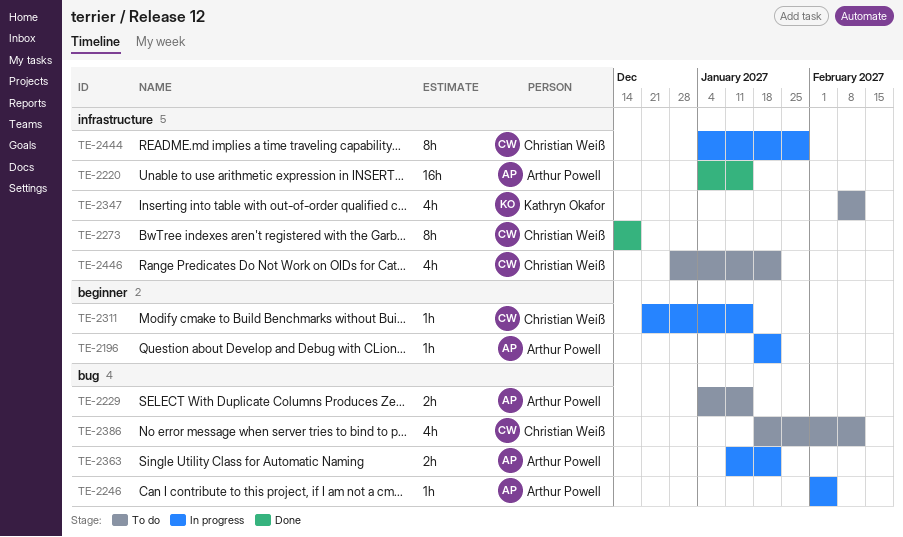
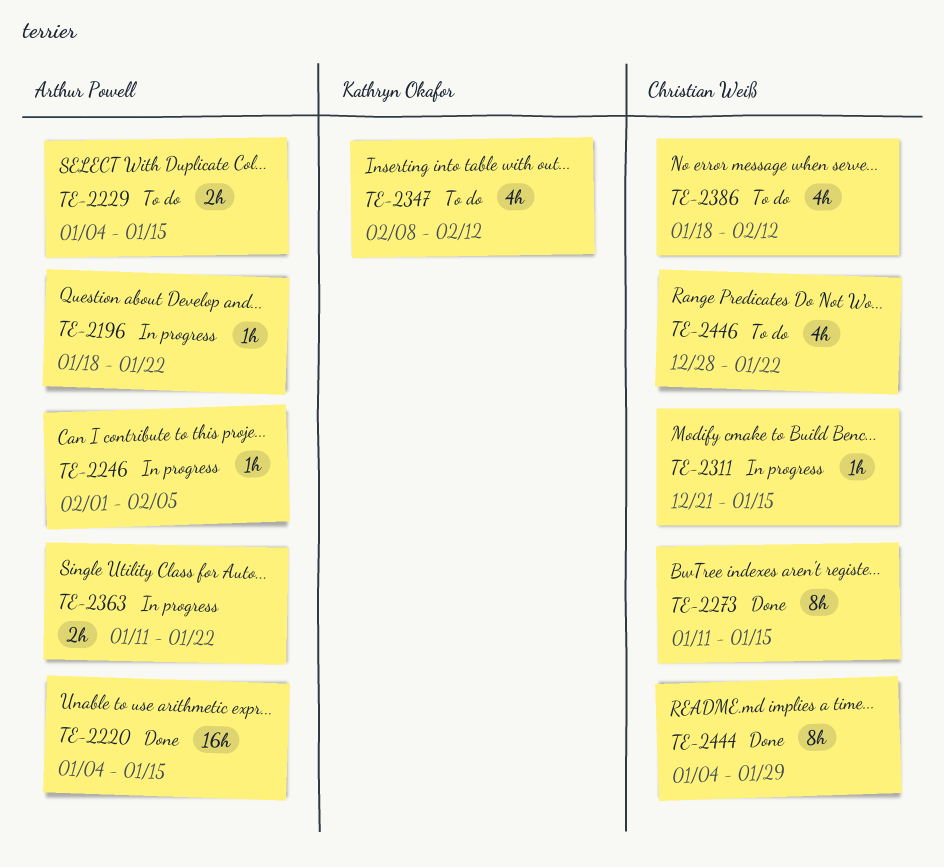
TE-2273, start: Dec 14 -> Jan 11
TE-2273, due: Dec 18 -> Jan 15
TE-2444, status: In progress -> Done

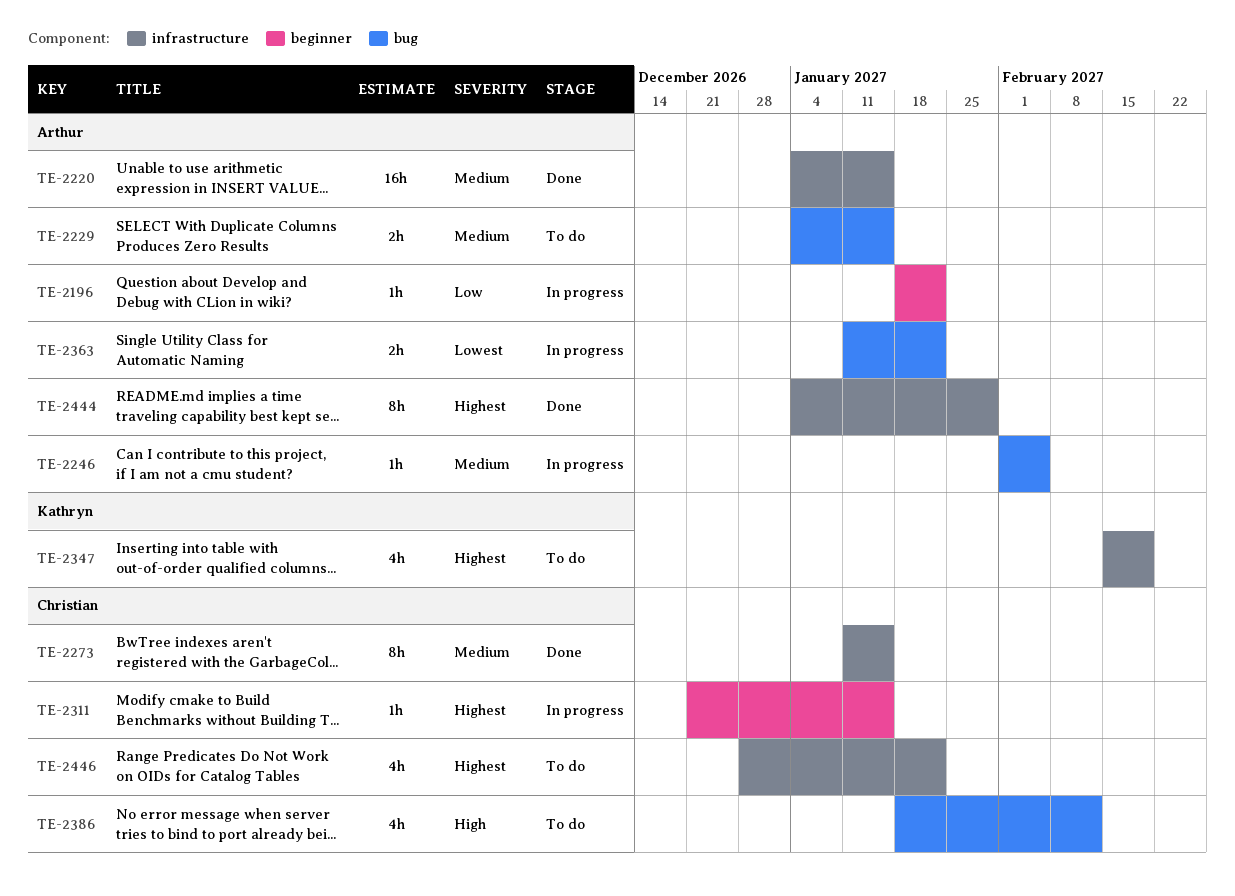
TE-2347, start: Feb 8 -> Feb 15
TE-2347, due: Feb 12 -> Feb 19
TE-2444, owner: Christian Weiß -> Arthur Powell

